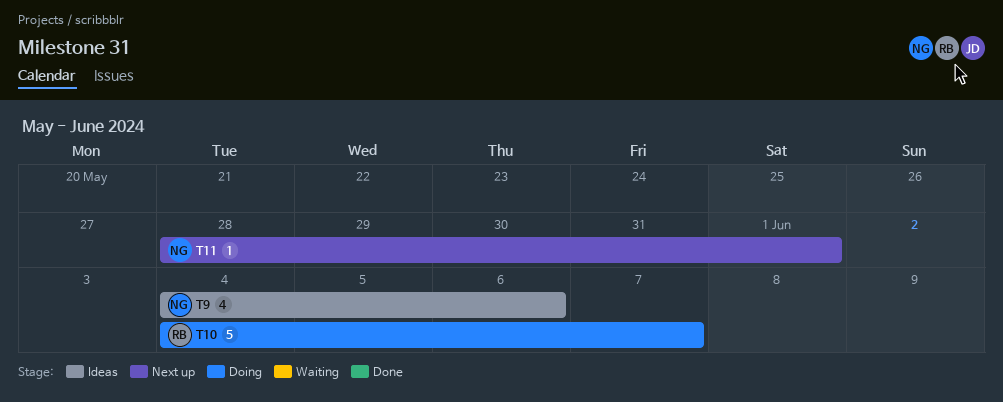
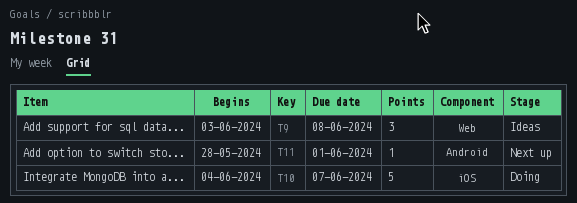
T9, estimate: 4 -> 3
T9, start: Jun 4 -> Jun 3
T9, due: Jun 6 -> Jun 8

